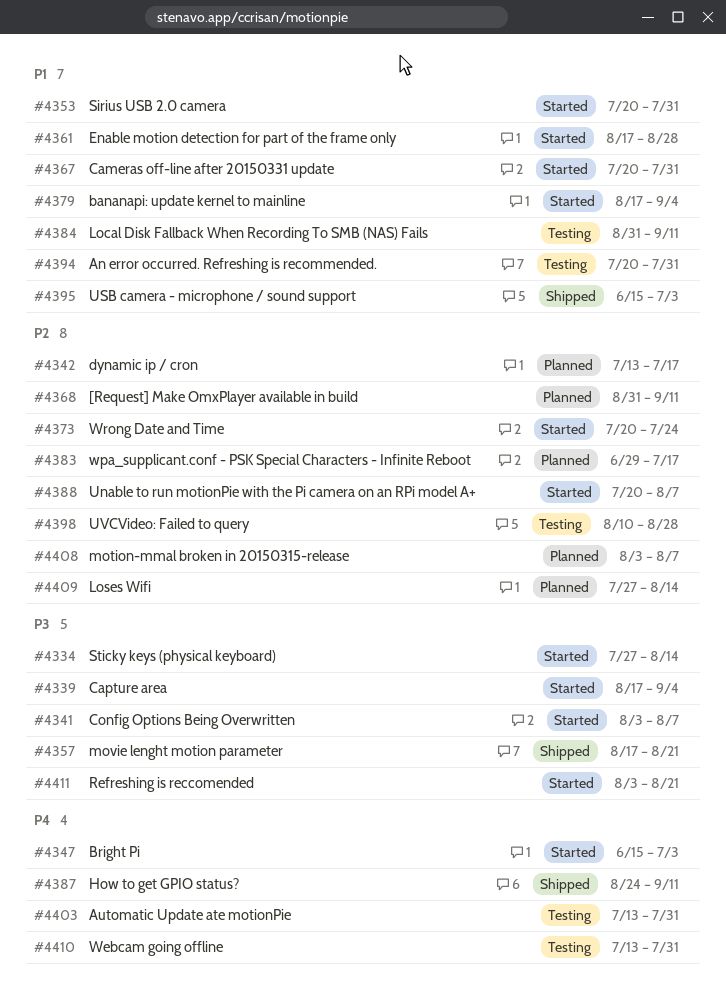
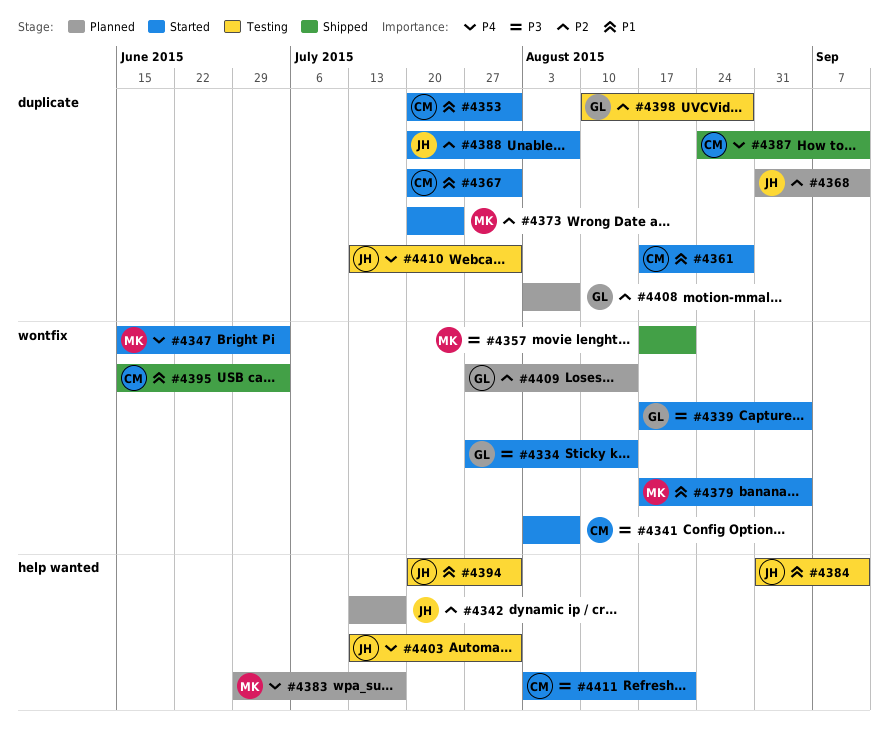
#4383, priority: P2 -> P4

